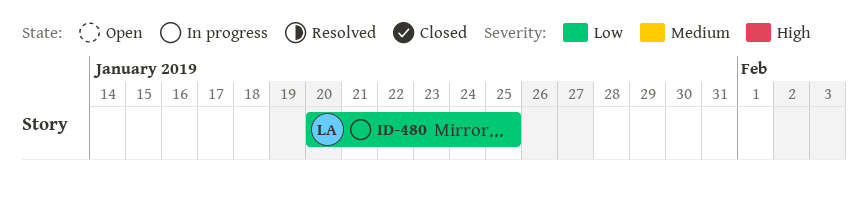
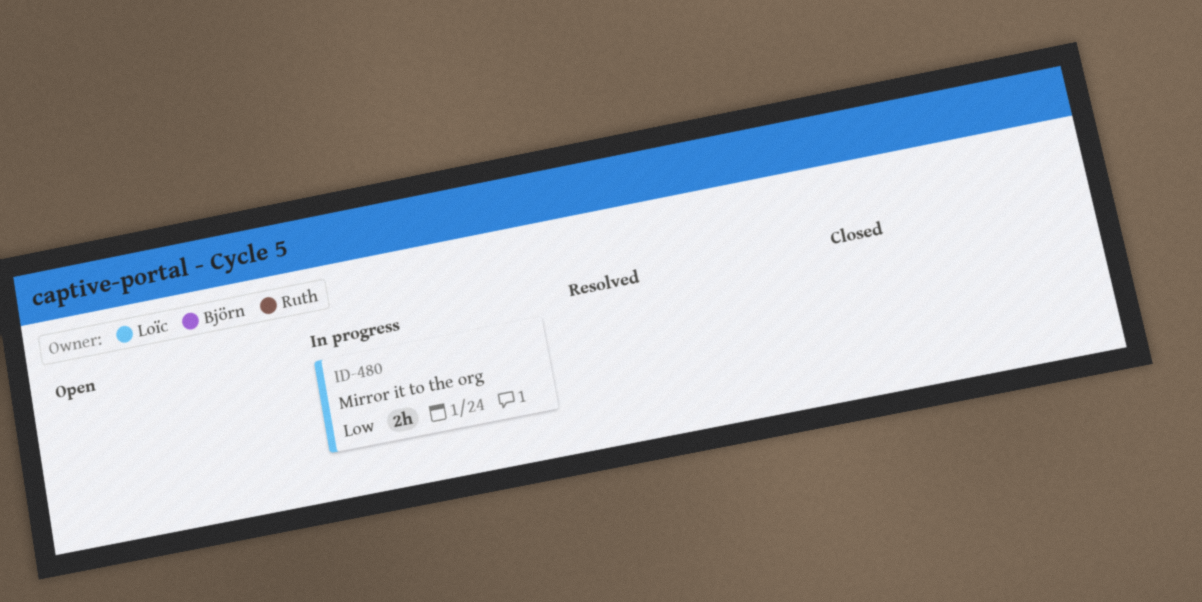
ID-480, due: Jan 25 -> Jan 24

